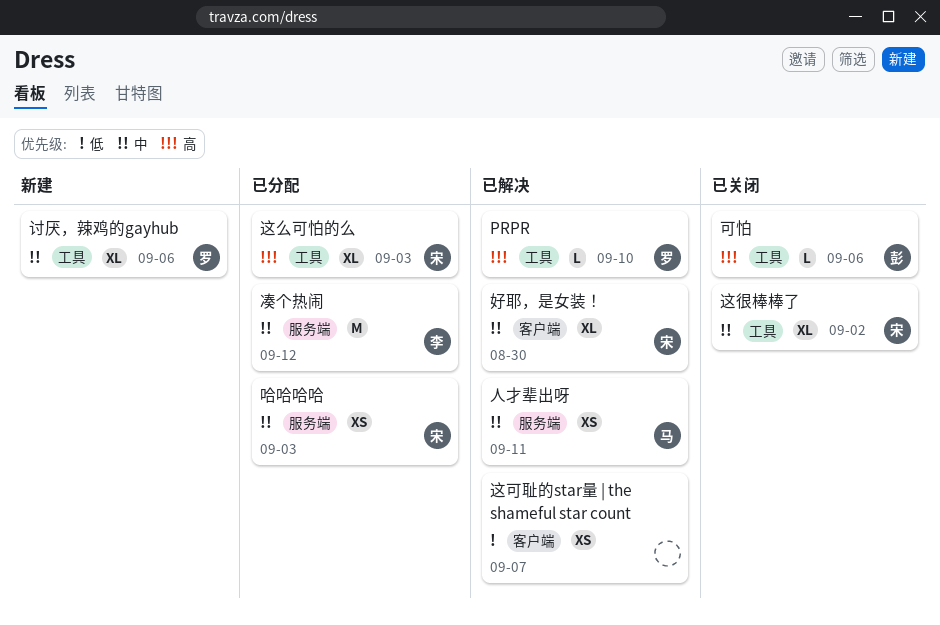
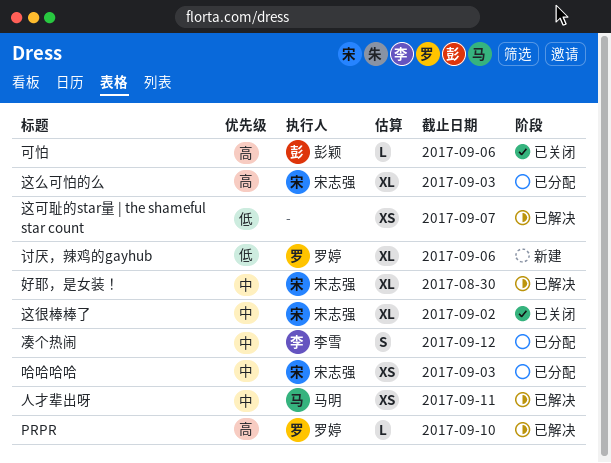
凑个热闹, estimate: M -> S
讨厌，辣鸡的gayhub, priority: 中 -> 低

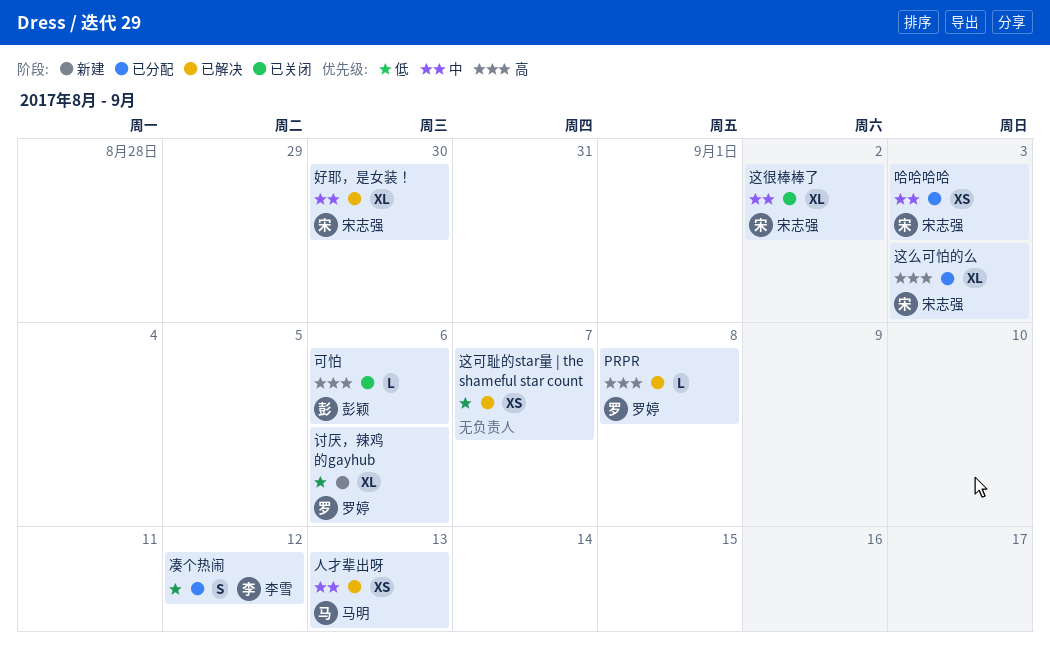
PRPR, due: Sep 10 -> Sep 8
人才辈出呀, due: Sep 11 -> Sep 13
凑个热闹, priority: 中 -> 低

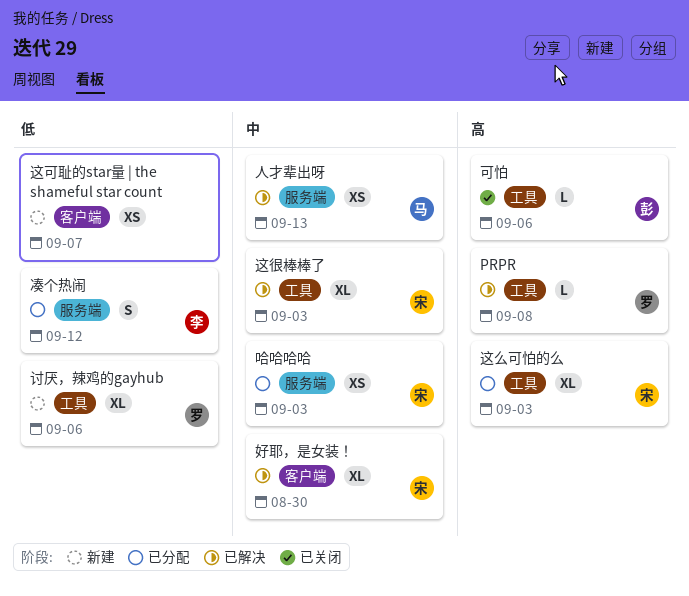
这可耻的star量 | the shameful star count, status: 已解决 -> 新建
这很棒棒了, status: 已关闭 -> 已解决
这很棒棒了, due: Sep 2 -> Sep 3

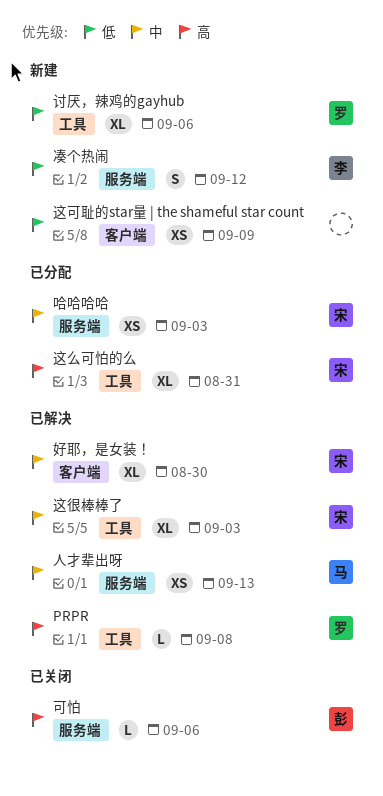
凑个热闹, status: 已分配 -> 新建
可怕, label: 工具 -> 服务端
这么可怕的么, due: Sep 3 -> Aug 31
这可耻的star量 | the shameful star count, due: Sep 7 -> Sep 9

